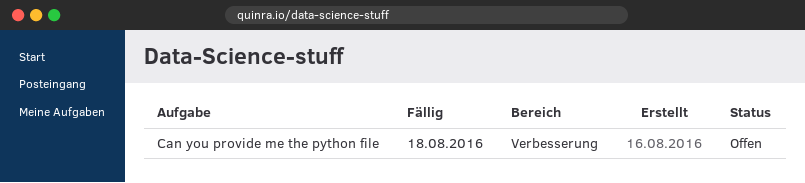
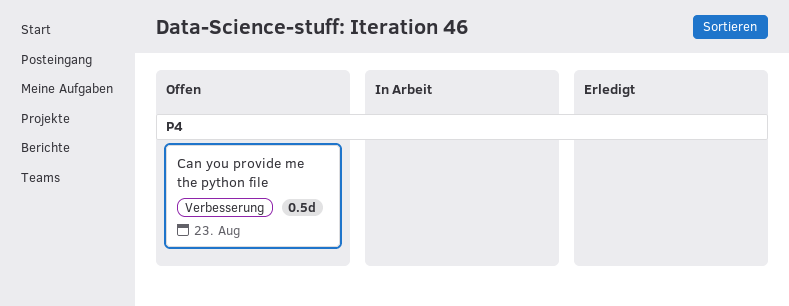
Can you provide me the python file, due: Aug 18 -> Aug 23

